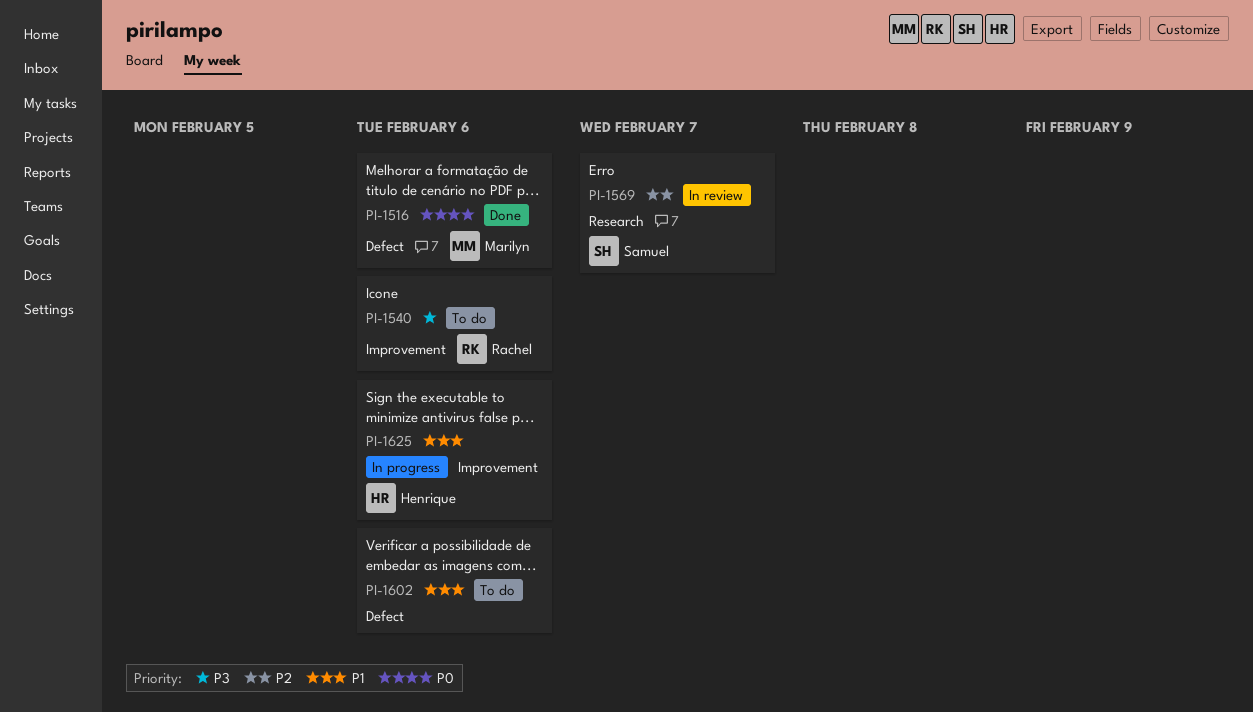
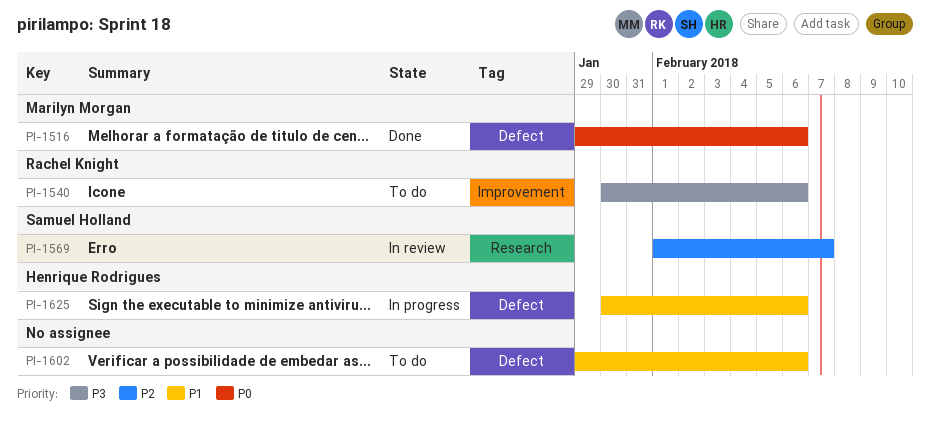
PI-1625, label: Improvement -> Defect

